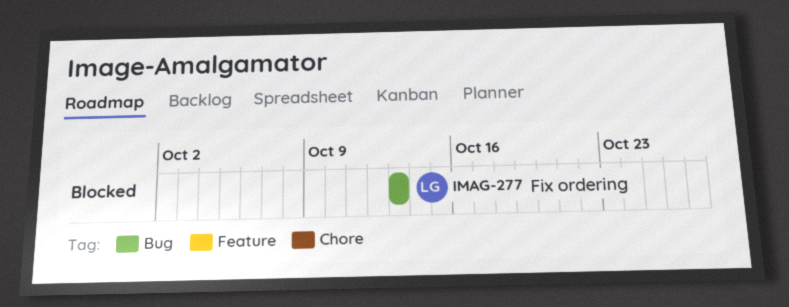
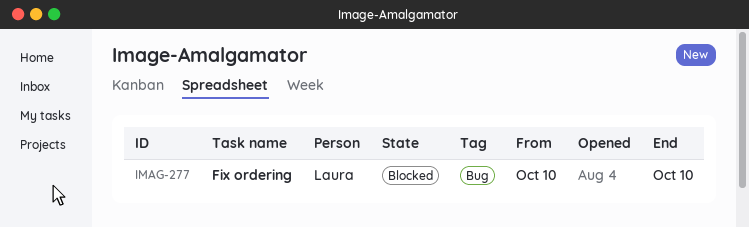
IMAG-277, start: Oct 13 -> Oct 10
IMAG-277, due: Oct 13 -> Oct 10

